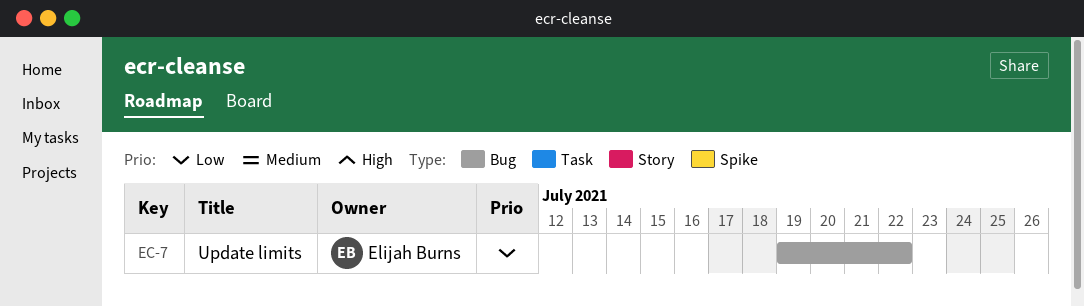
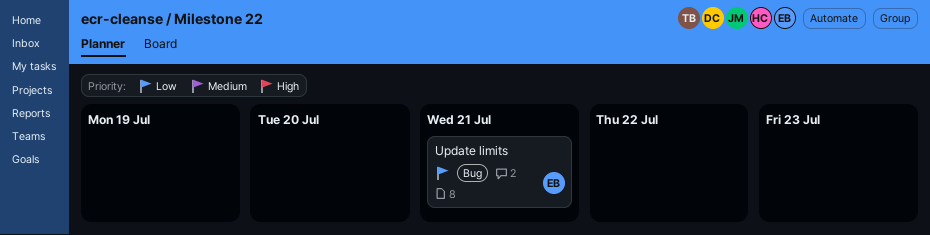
Update limits, due: Jul 22 -> Jul 21

